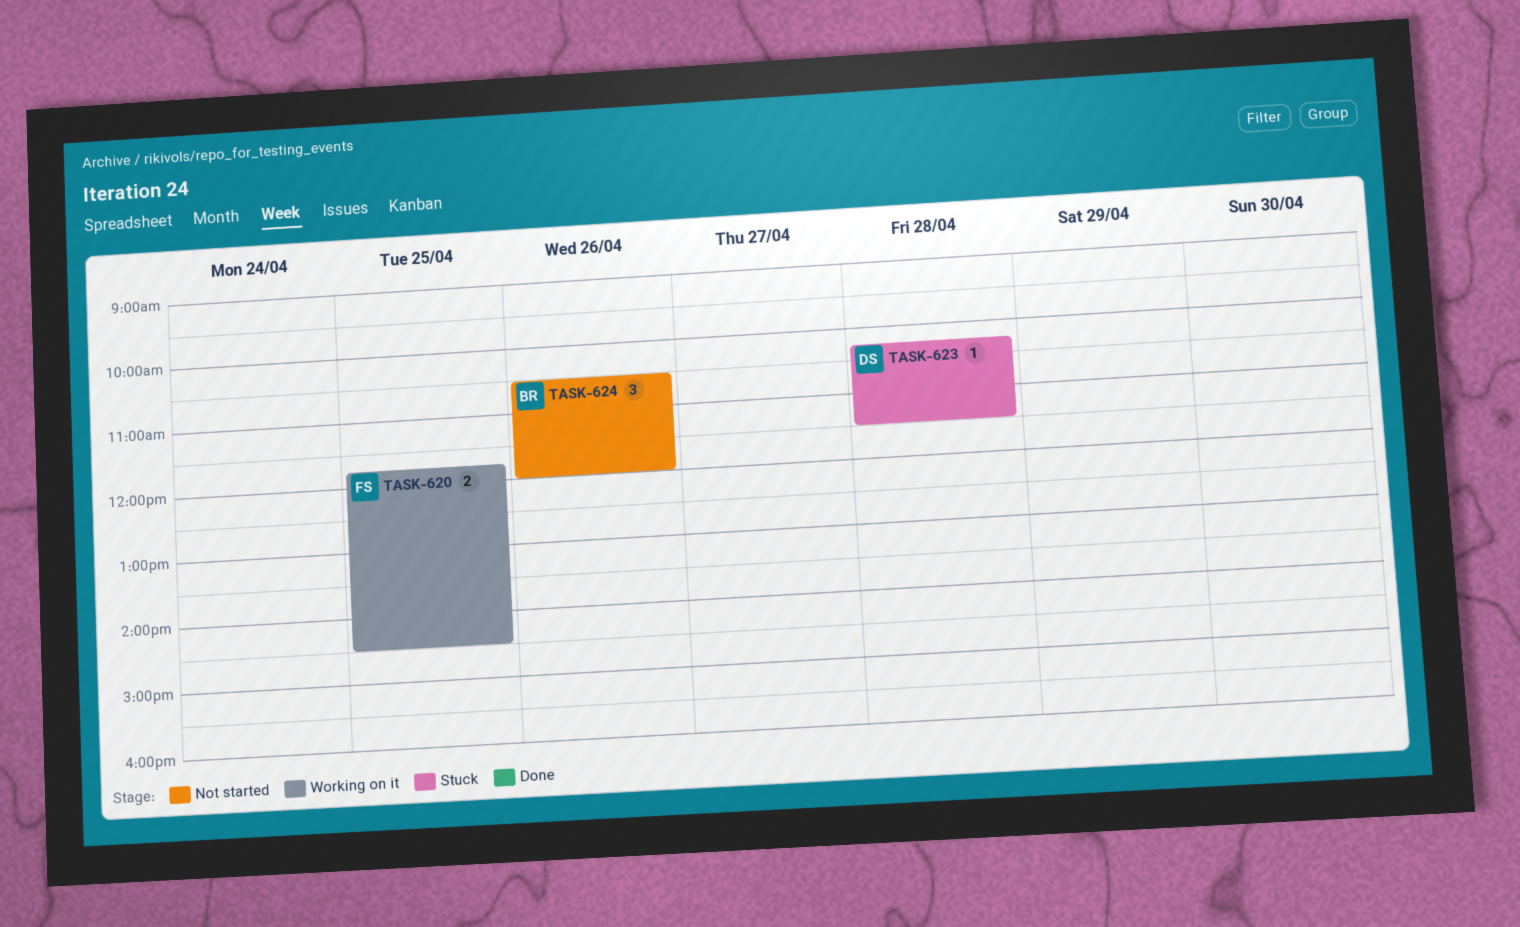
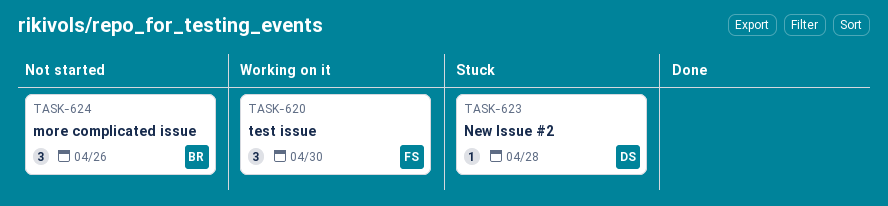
TASK-620, estimate: 2 -> 3
TASK-620, day: Apr 25 -> Apr 30

